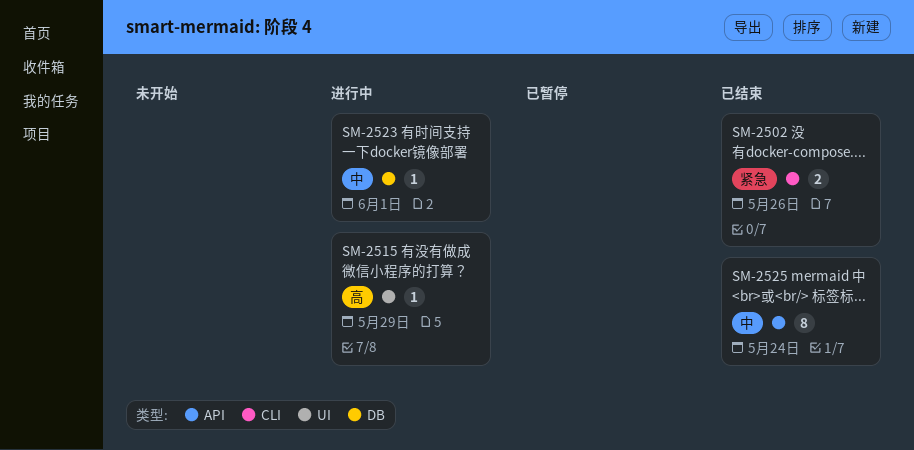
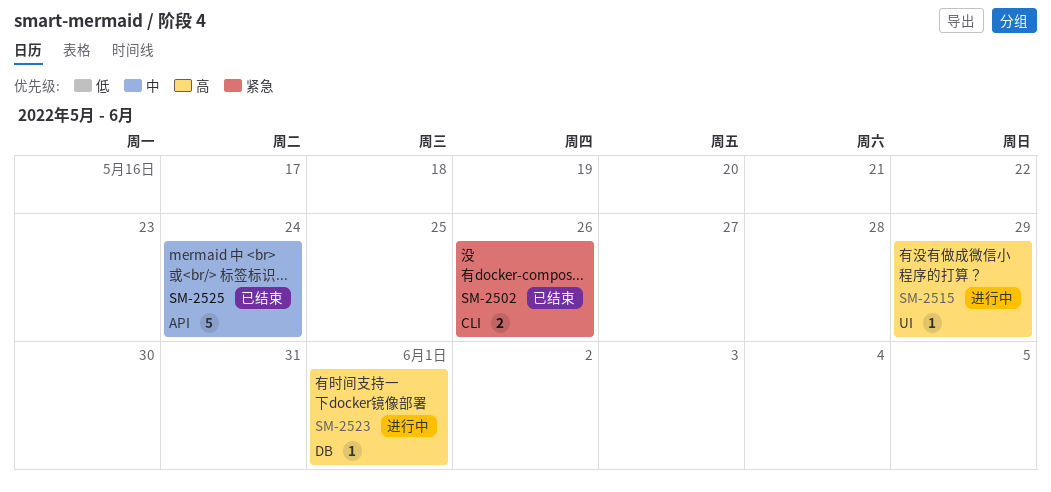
SM-2523, priority: 中 -> 高
SM-2525, estimate: 8 -> 5

